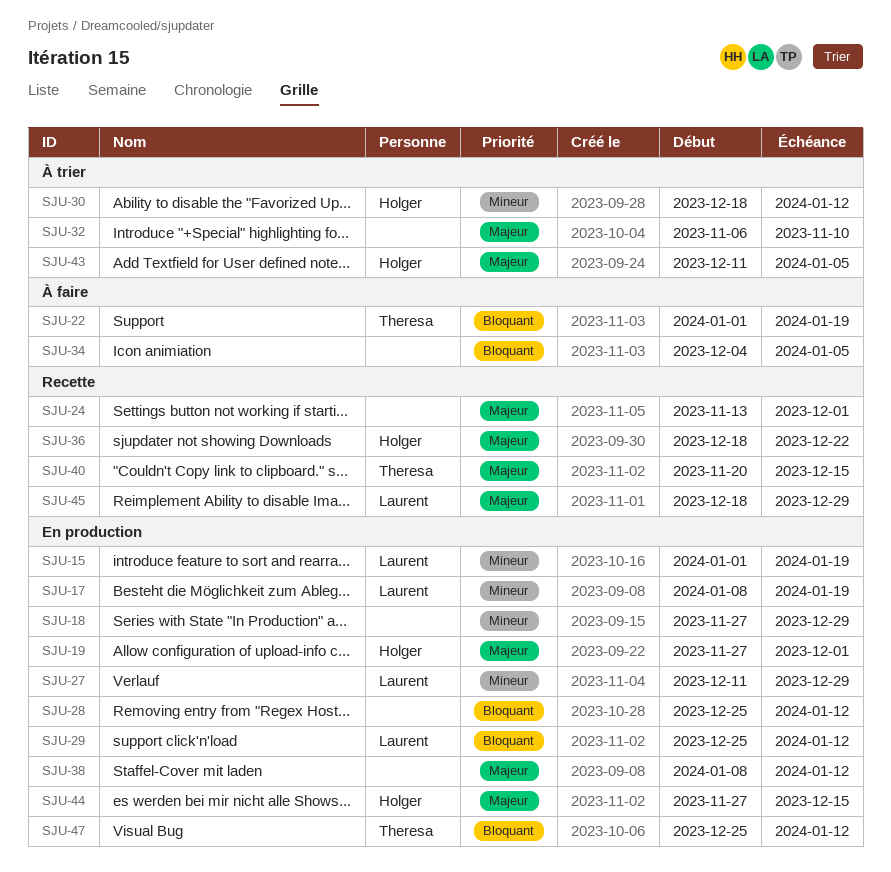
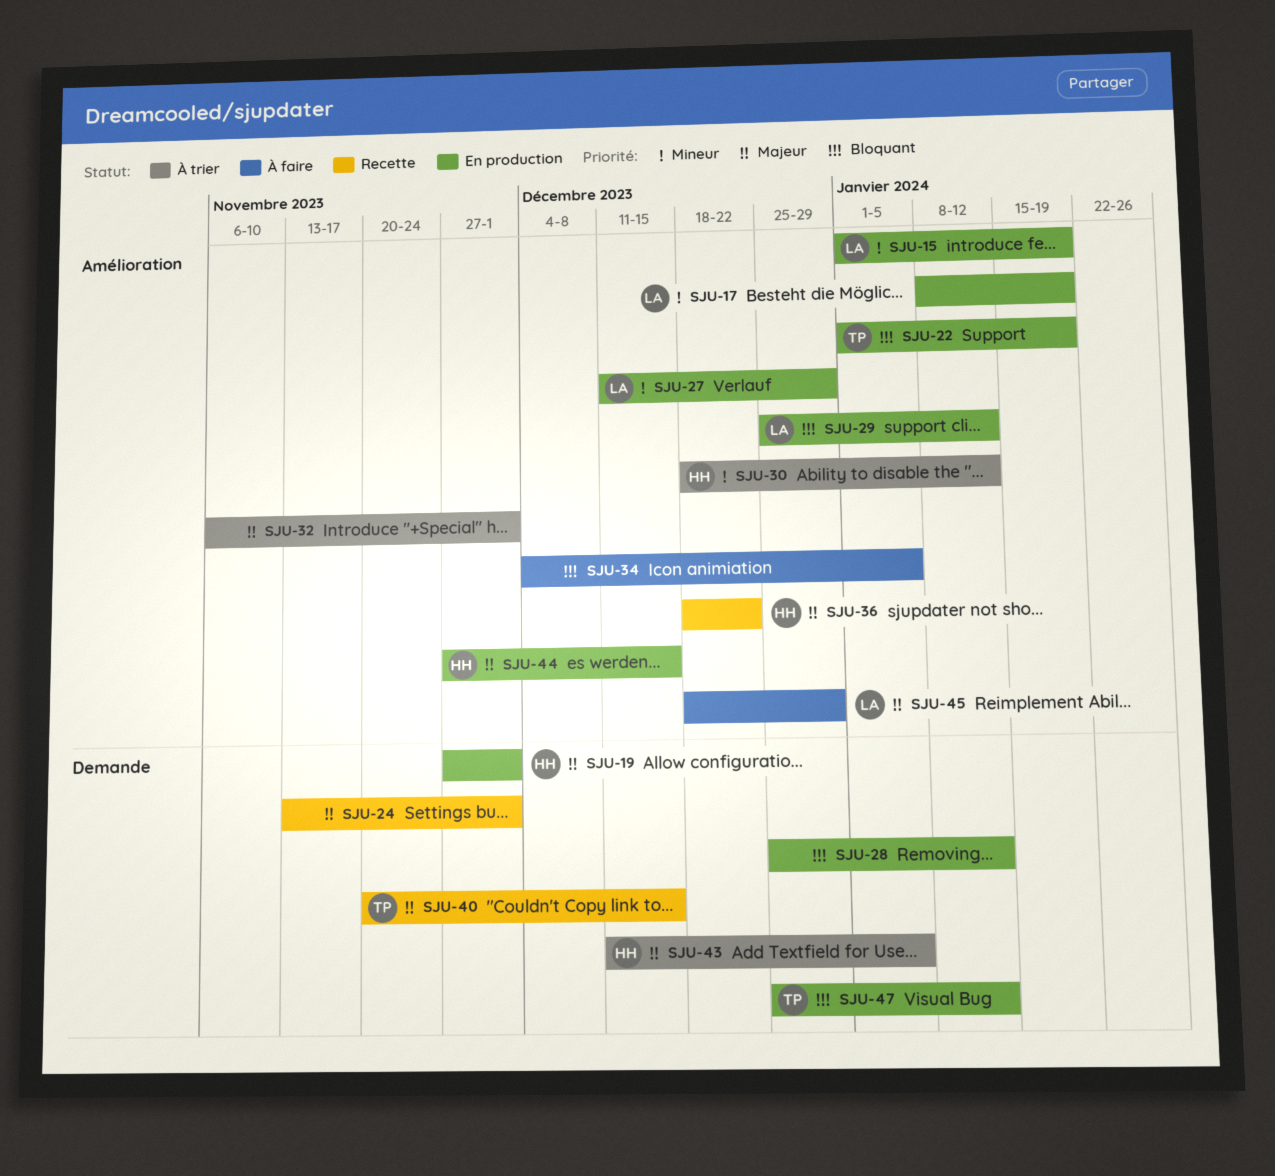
SJU-18: present -> none
SJU-22, status: À faire -> En production
SJU-32, due: Nov 10 -> Dec 1
SJU-38: present -> none
SJU-45, status: Recette -> À faire

